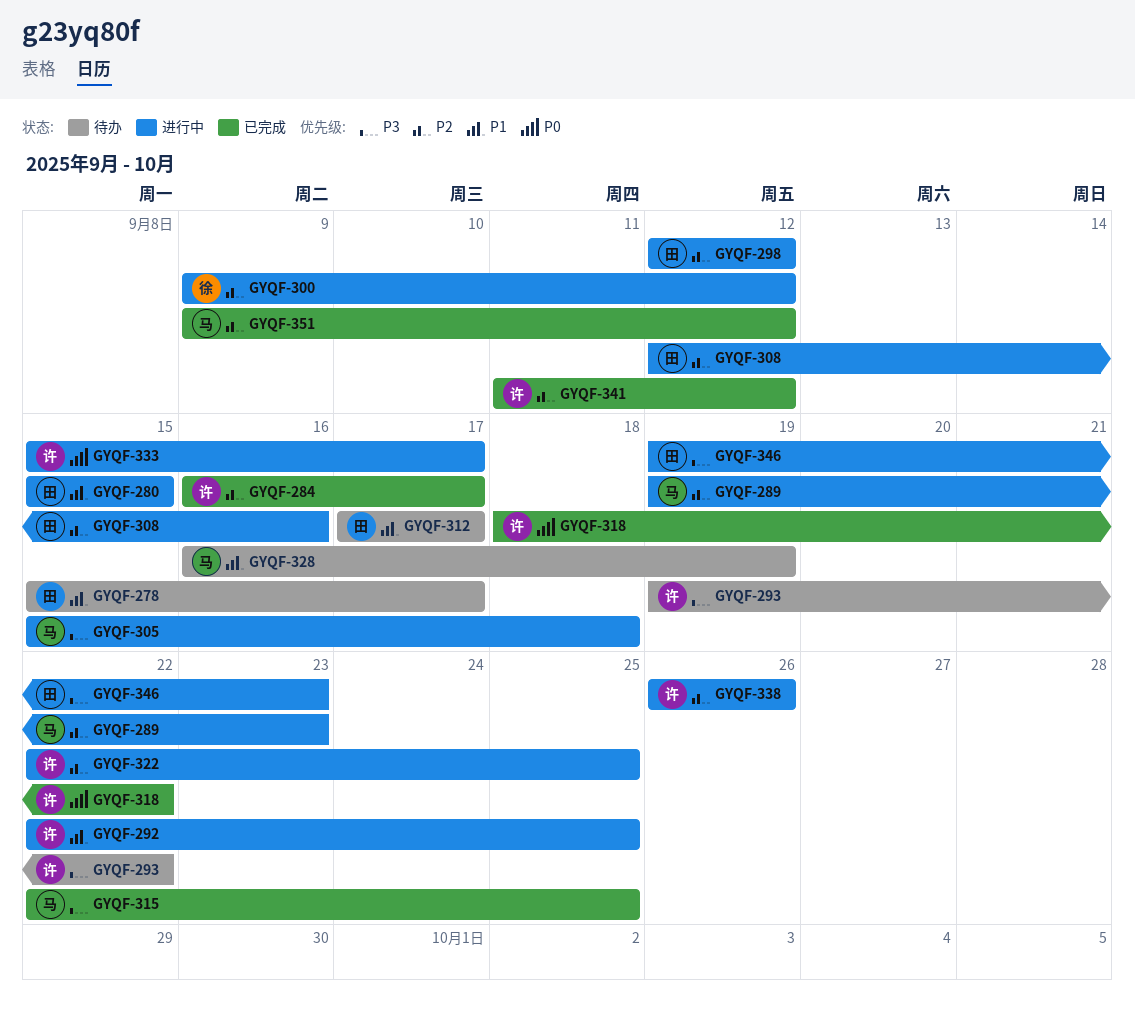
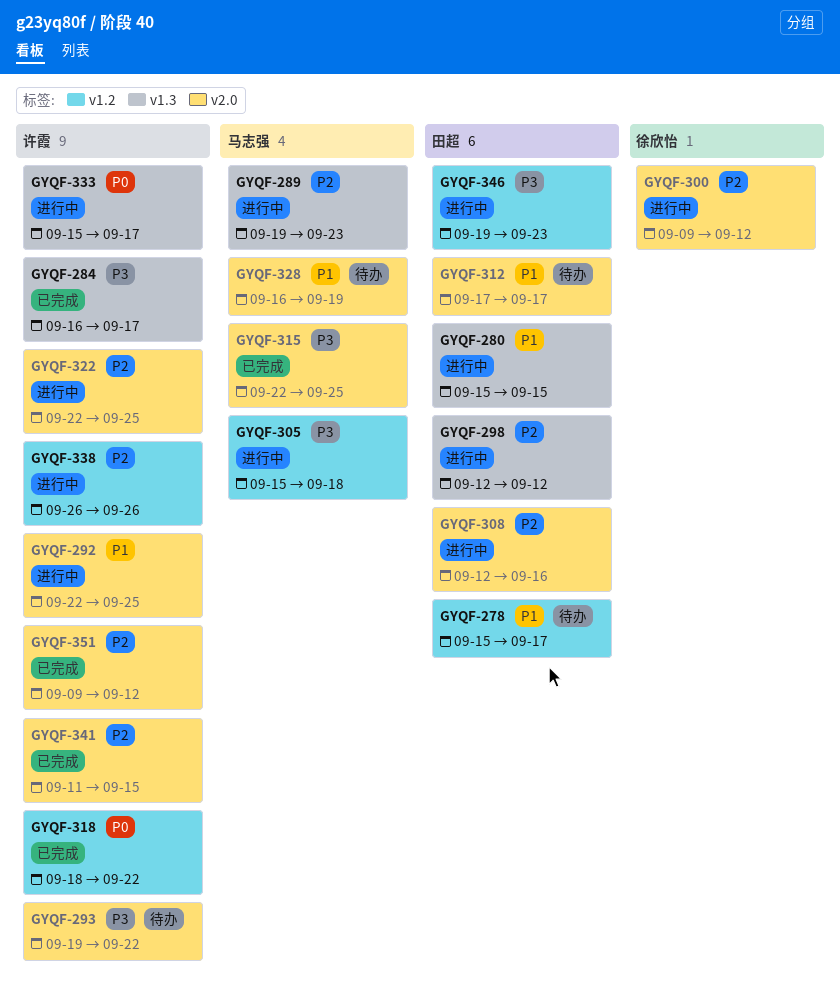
GYQF-284, priority: P2 -> P3
GYQF-341, due: Sep 12 -> Sep 15
GYQF-351, owner: 马志强 -> 许霞

